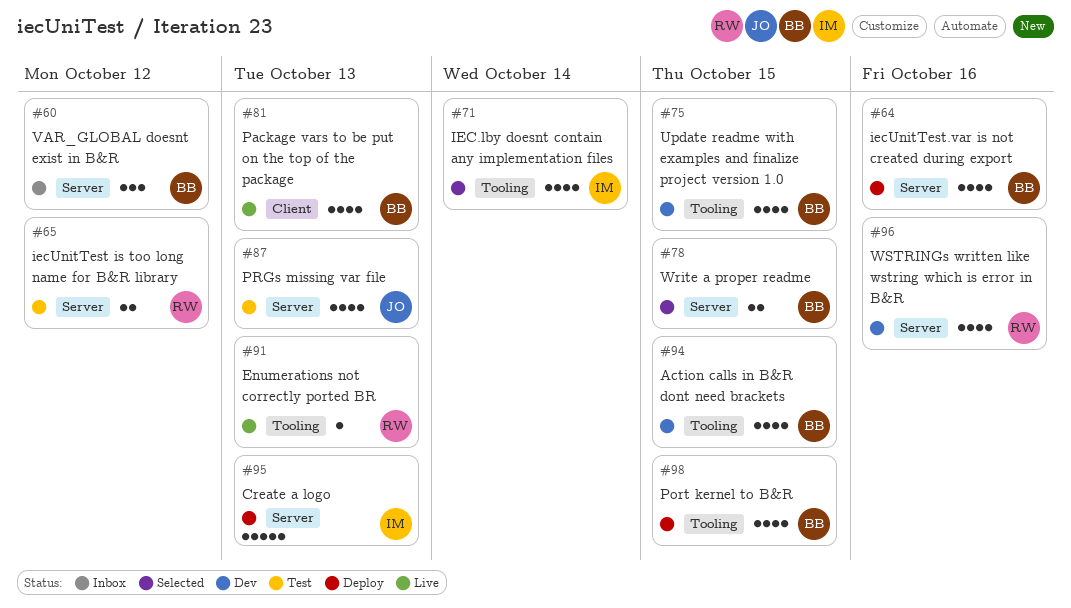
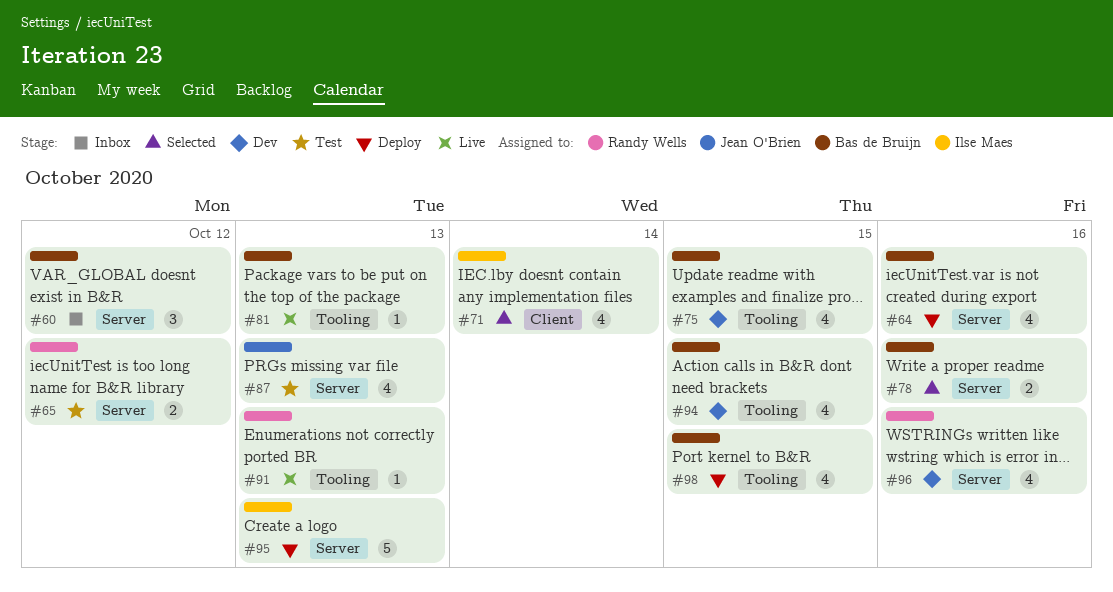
#71, label: Tooling -> Client
#78, due: Oct 15 -> Oct 16
#81, label: Client -> Tooling
#81, estimate: 4 -> 1

